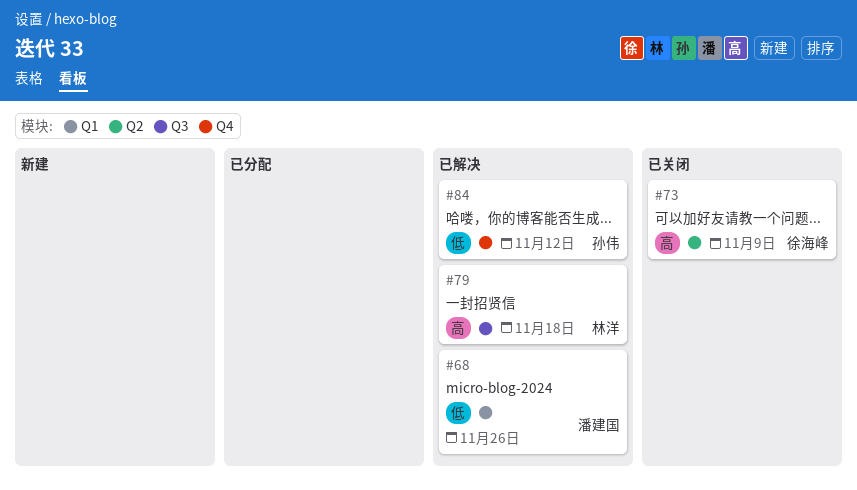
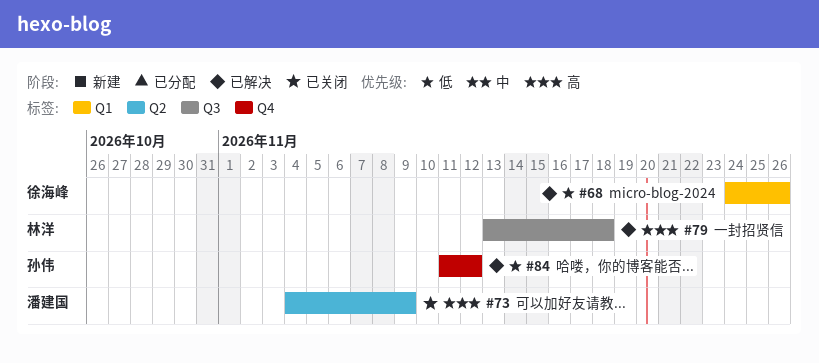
#68, owner: 潘建国 -> 徐海峰
#73, owner: 徐海峰 -> 潘建国

